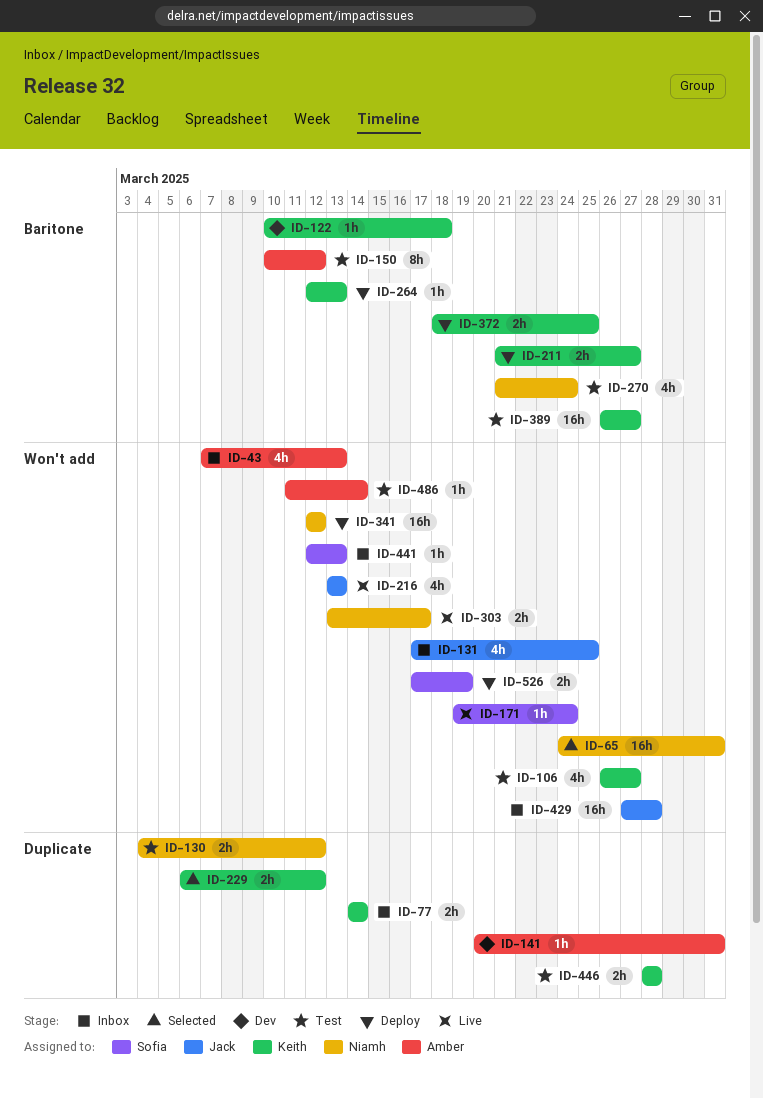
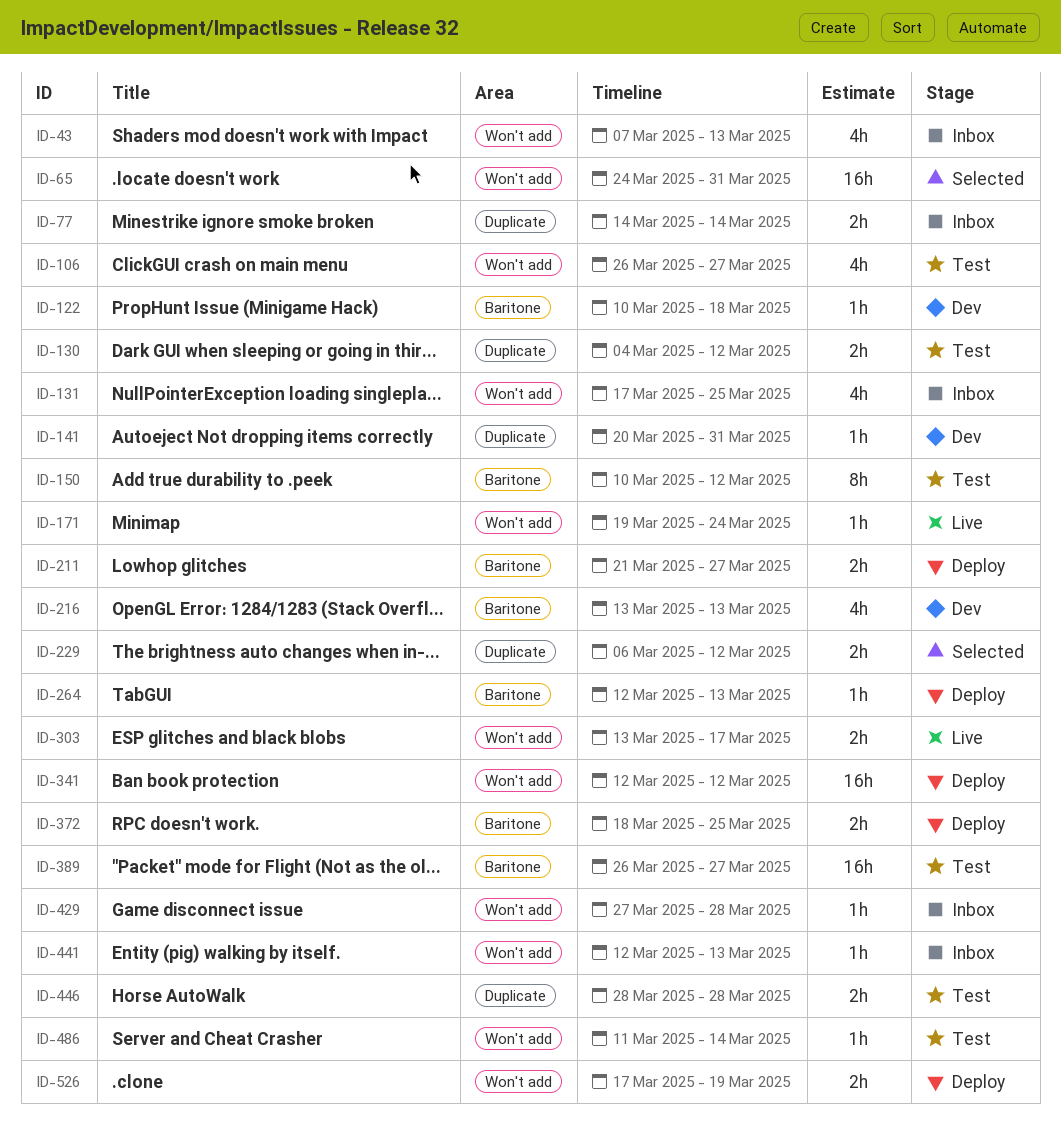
ID-216, status: Live -> Dev
ID-216, label: Won't add -> Baritone
ID-270: present -> none
ID-429, estimate: 16h -> 1h

